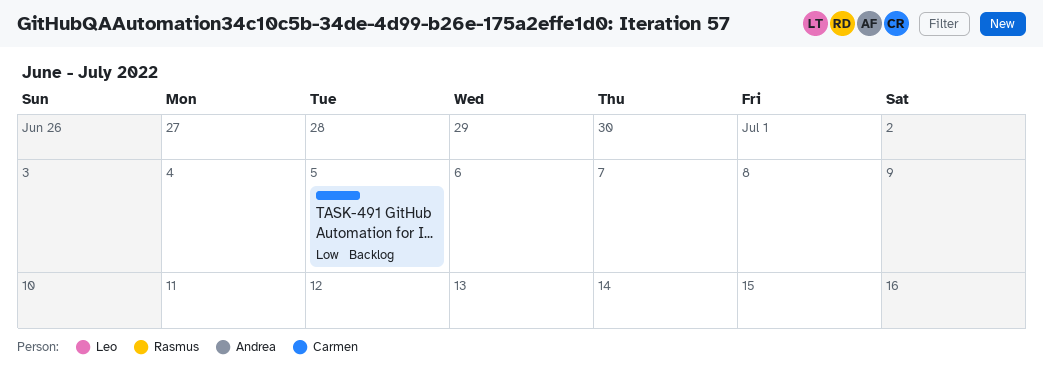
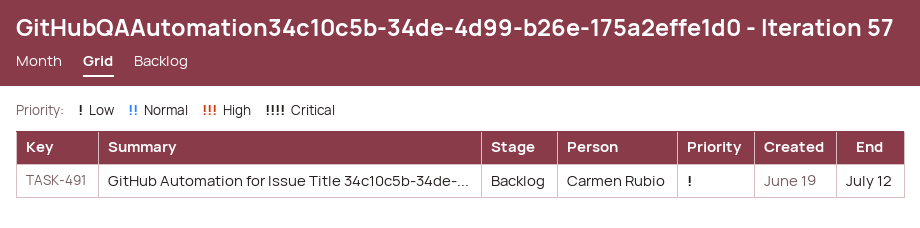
TASK-491, due: Jul 5 -> Jul 12

